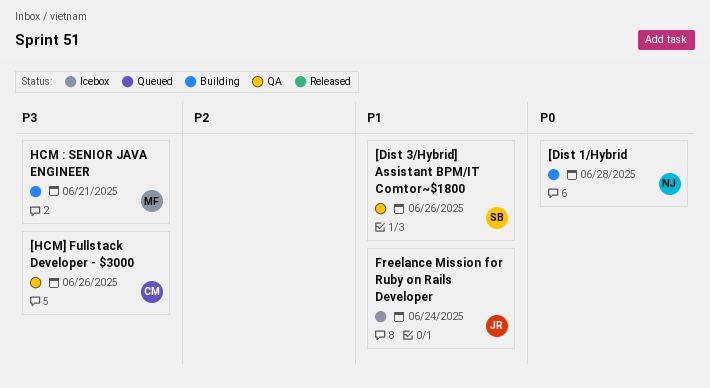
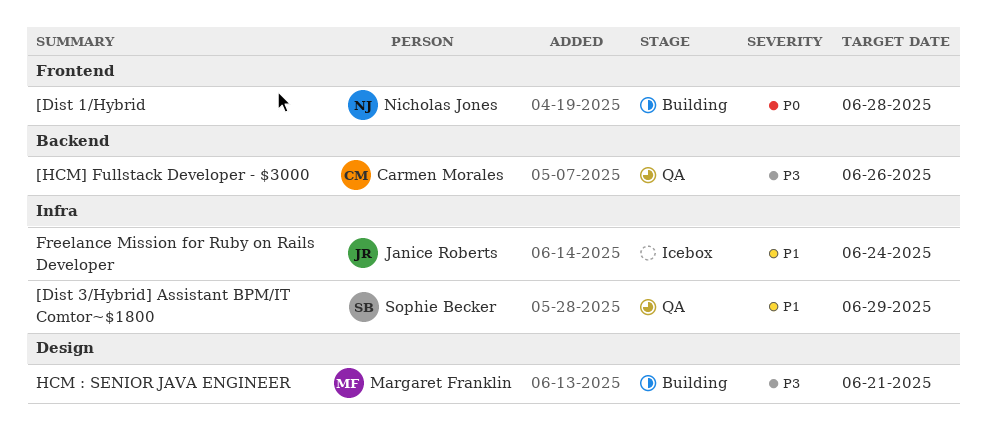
[Dist 3/Hybrid] Assistant BPM/IT Comtor~$1800, due: Jun 26 -> Jun 29

